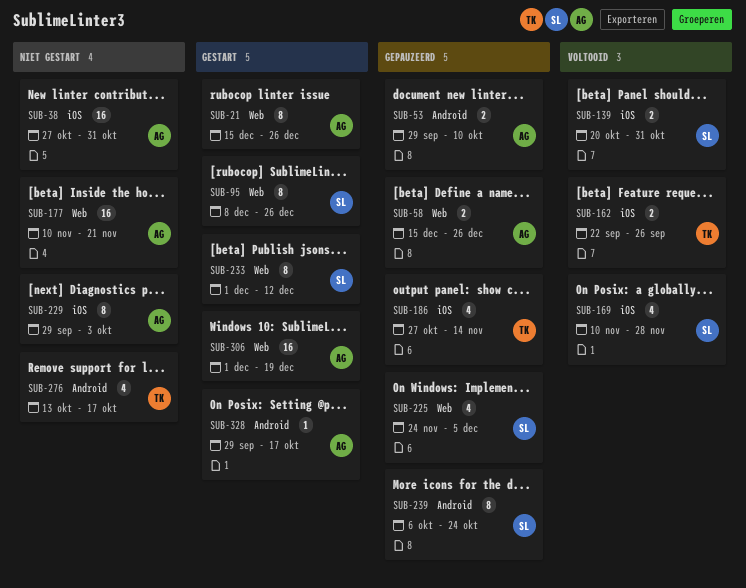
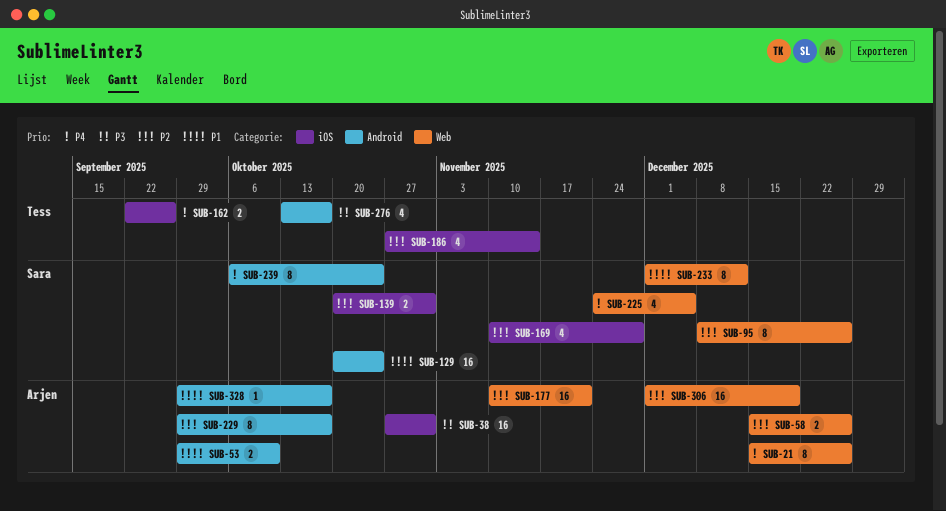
SUB-129: none -> present
SUB-229, label: iOS -> Android
SUB-229, due: Oct 3 -> Oct 17

